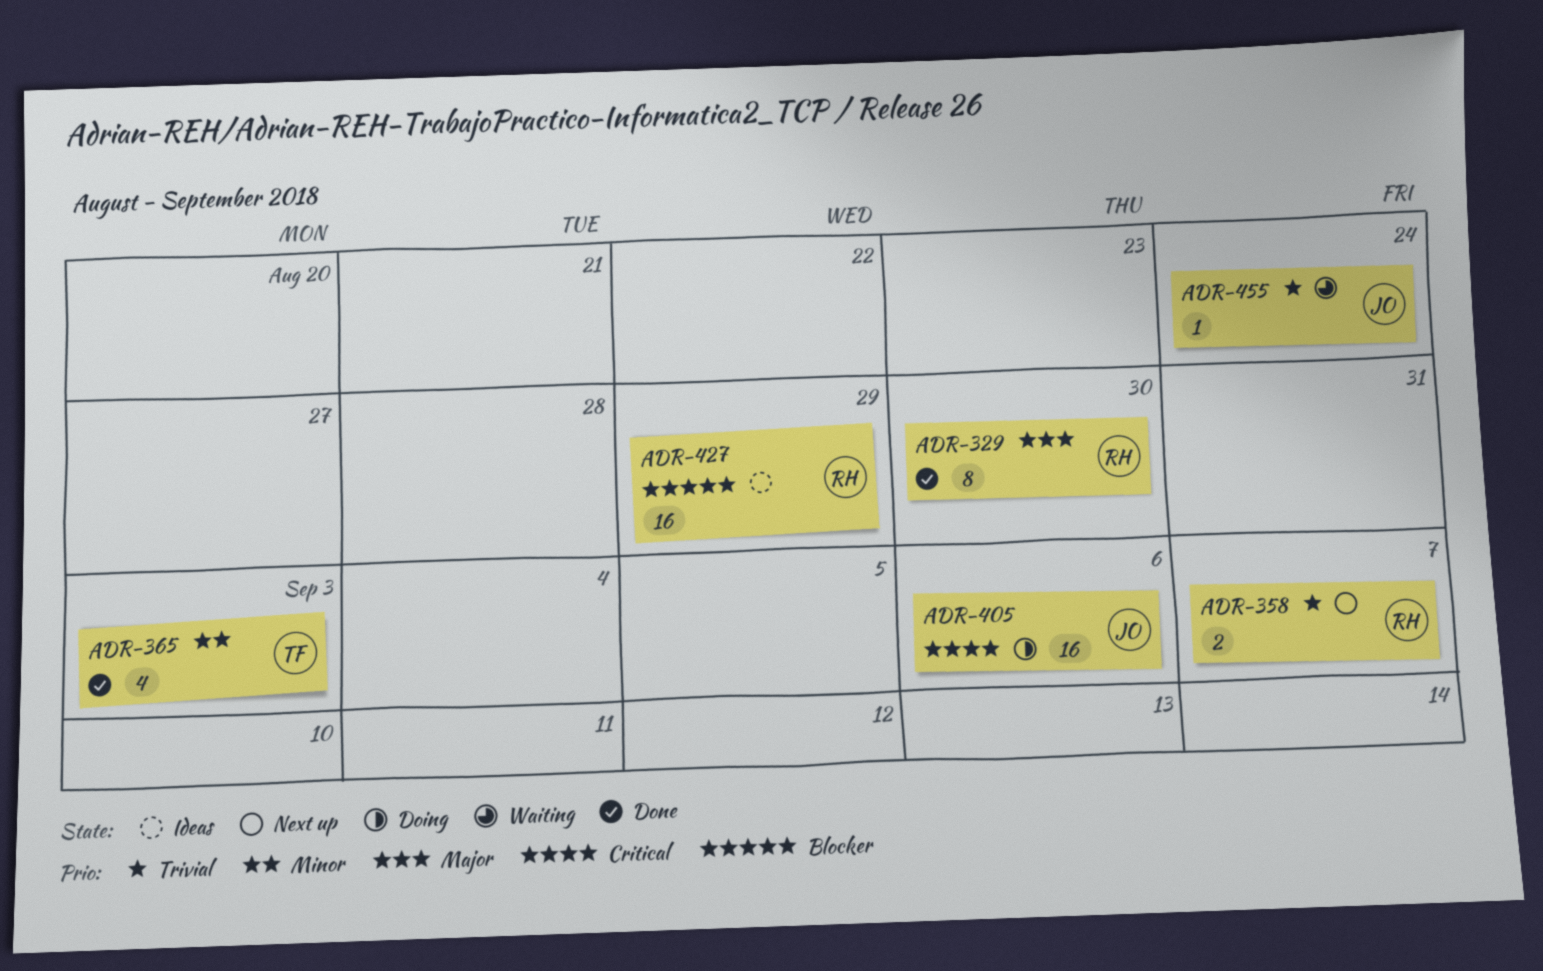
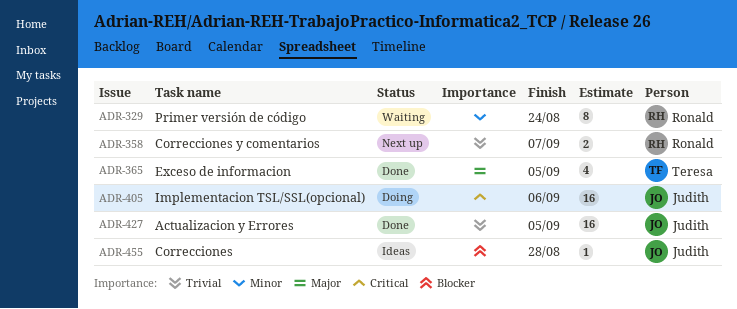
ADR-329, status: Done -> Waiting
ADR-329, priority: Major -> Minor
ADR-329, due: Aug 30 -> Aug 24
ADR-365, priority: Minor -> Major
ADR-365, due: Sep 3 -> Sep 5
ADR-427, status: Ideas -> Done
ADR-427, owner: Ronald -> Judith
ADR-427, priority: Blocker -> Trivial
ADR-427, due: Aug 29 -> Sep 5
ADR-455, status: Waiting -> Ideas
ADR-455, priority: Trivial -> Blocker
ADR-455, due: Aug 24 -> Aug 28

